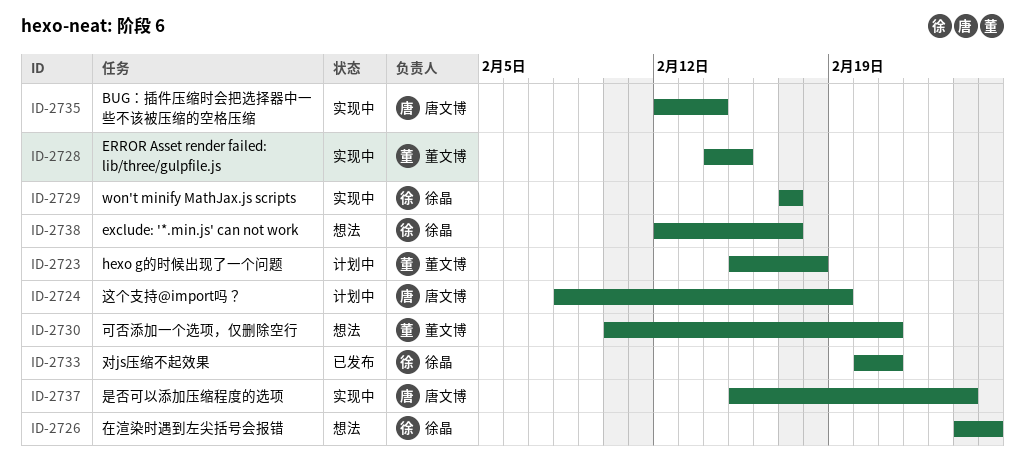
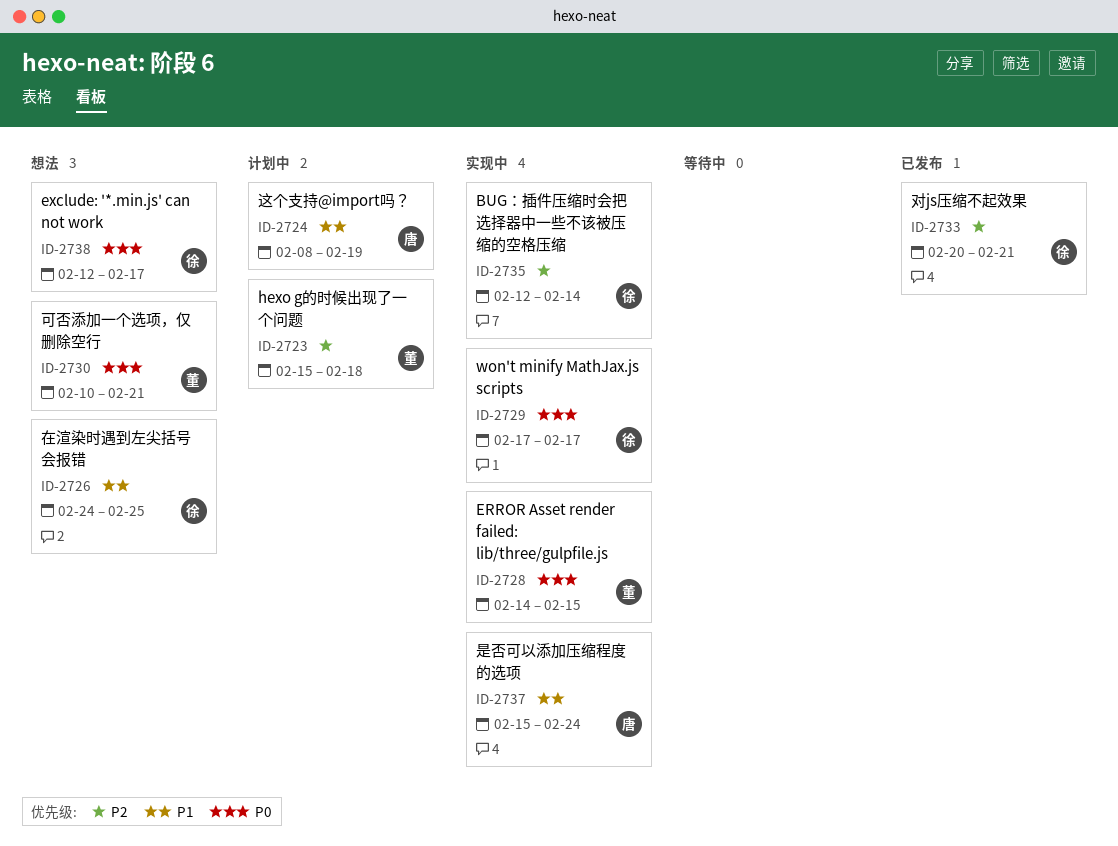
ID-2735, owner: 唐文博 -> 徐晶

